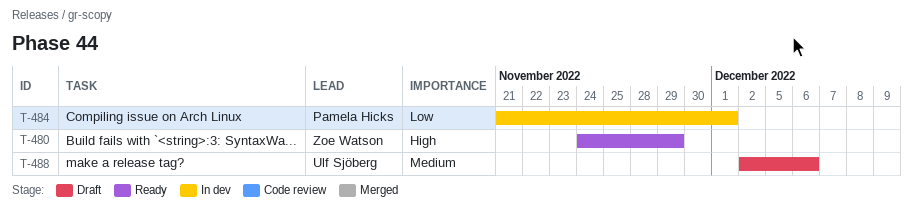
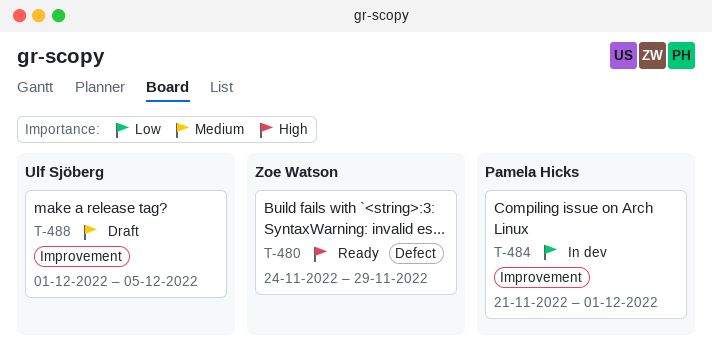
T-488, start: Dec 2 -> Dec 1
T-488, due: Dec 6 -> Dec 5

